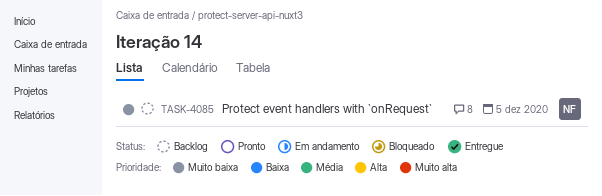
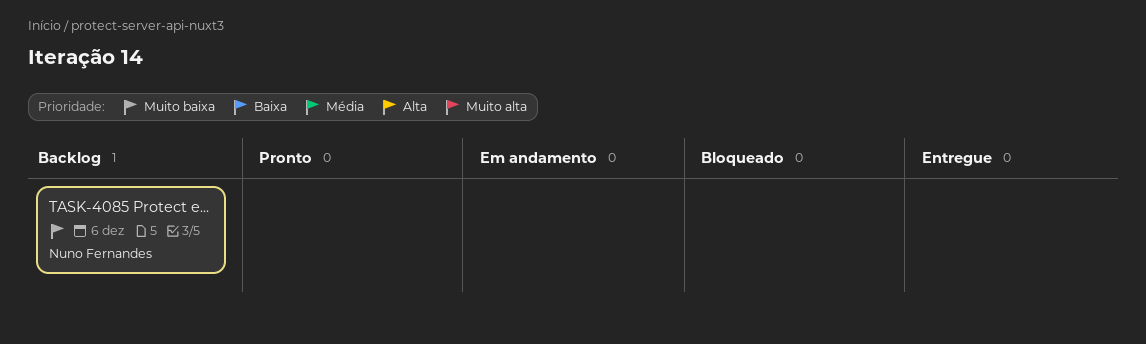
TASK-4085, due: Dec 5 -> Dec 6

